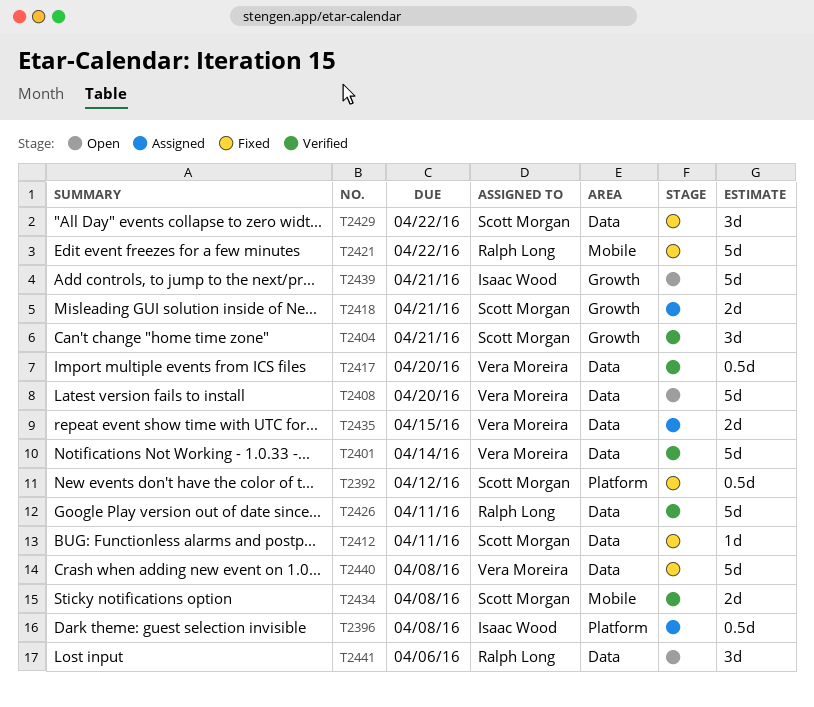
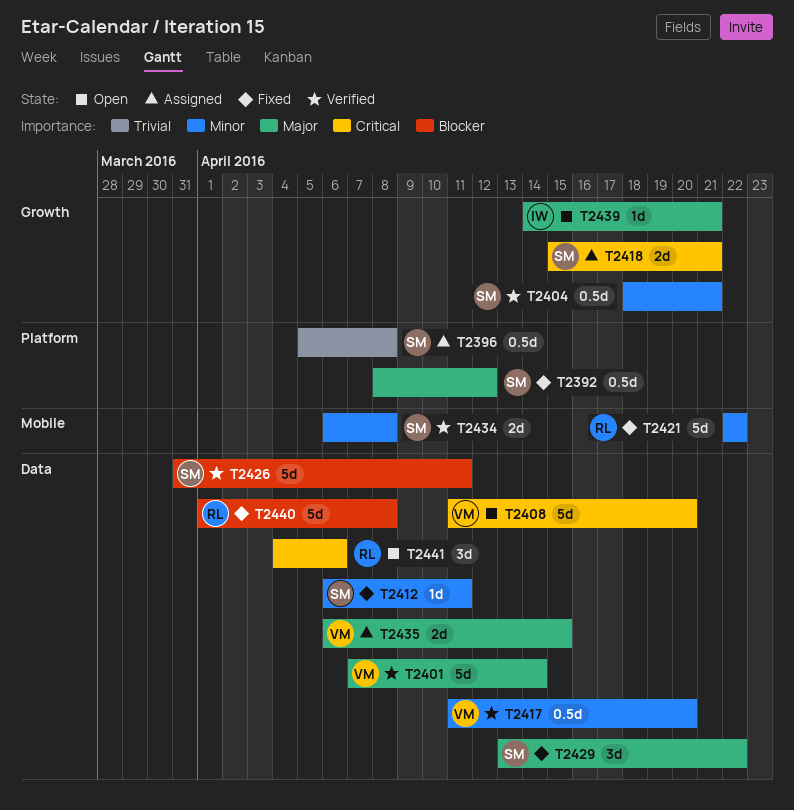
T2396, owner: Isaac Wood -> Scott Morgan
T2404, estimate: 3d -> 0.5d
T2426, owner: Ralph Long -> Scott Morgan
T2439, estimate: 5d -> 1d
T2440, owner: Vera Moreira -> Ralph Long

